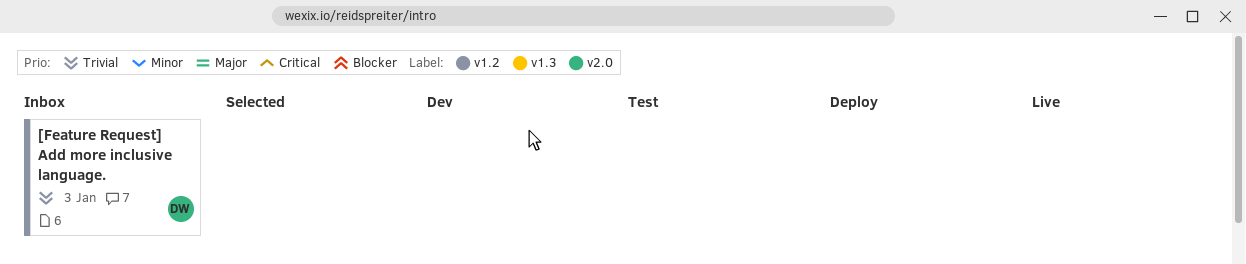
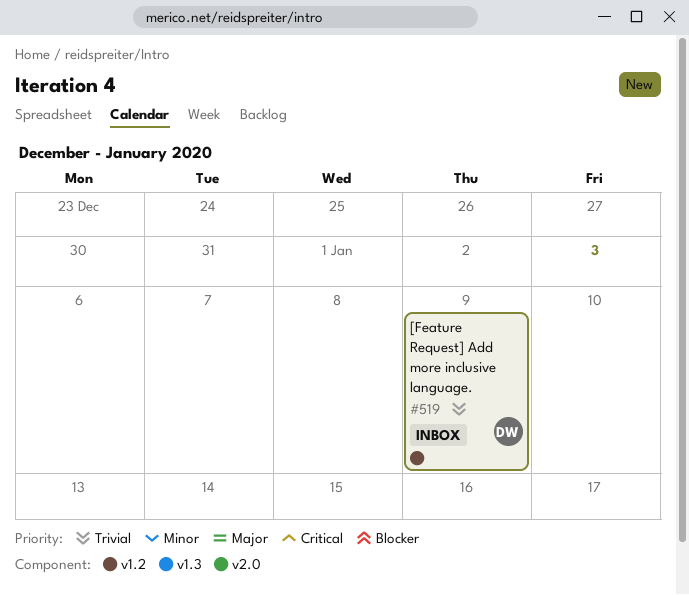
[Feature Request] Add more inclusive language., due: Jan 3 -> Jan 9

